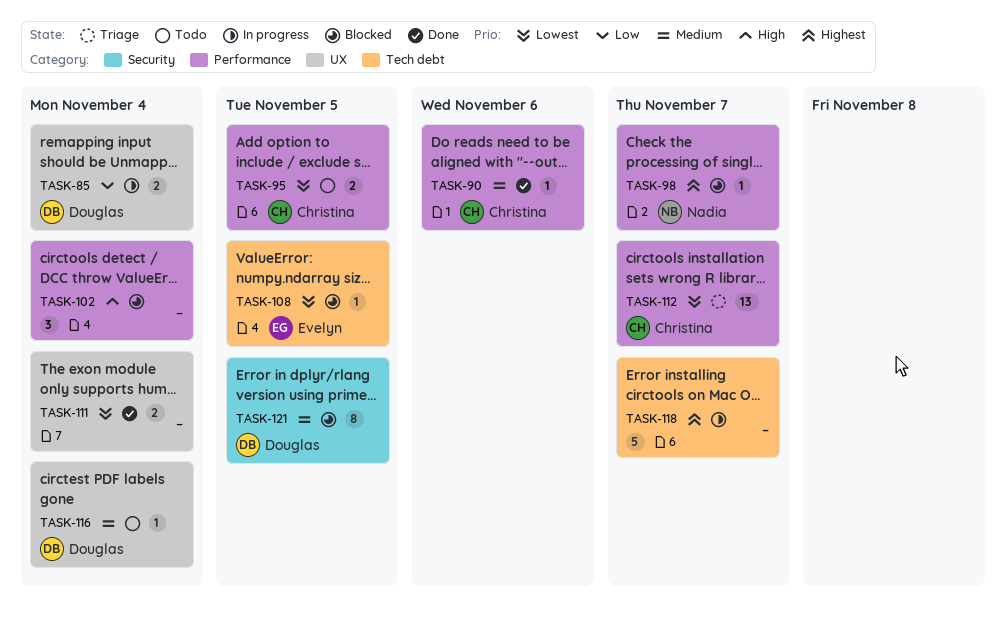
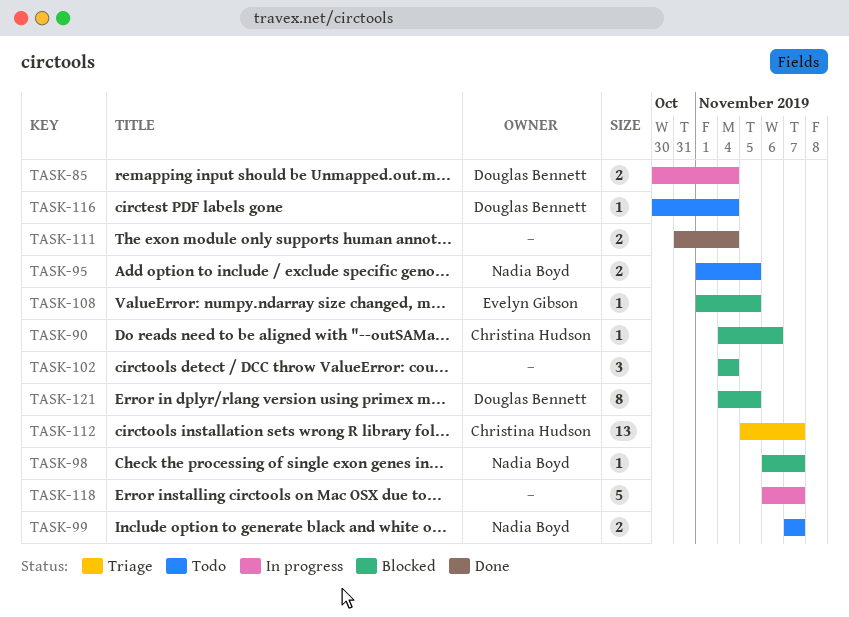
TASK-90, status: Done -> Blocked
TASK-95, owner: Christina Hudson -> Nadia Boyd
TASK-99: none -> present

